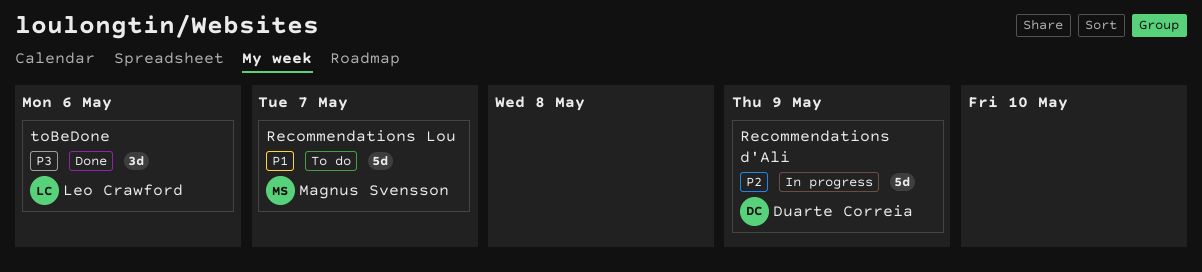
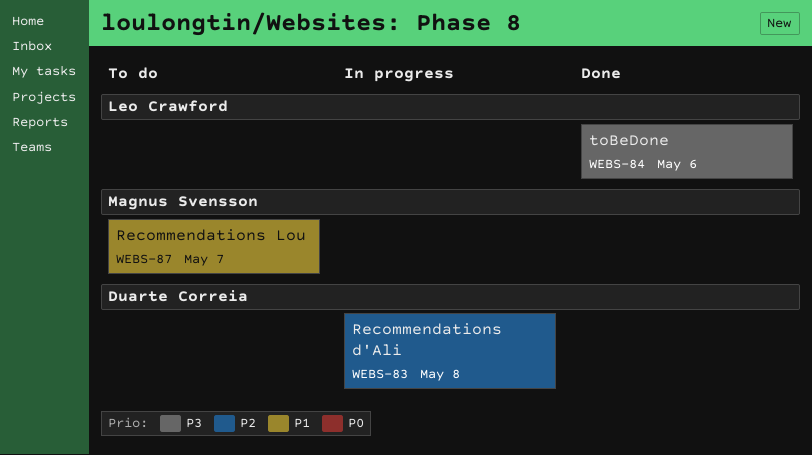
Recommendations d'Ali, due: May 9 -> May 8

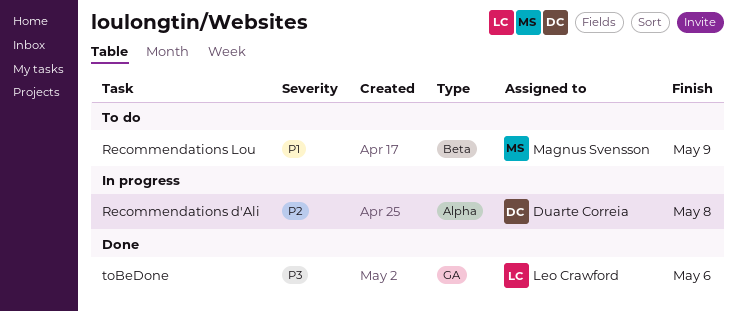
Recommendations Lou, due: May 7 -> May 9

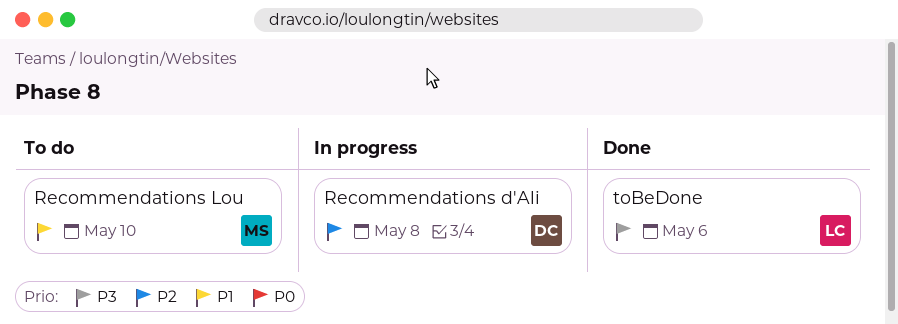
Recommendations Lou, due: May 9 -> May 10

